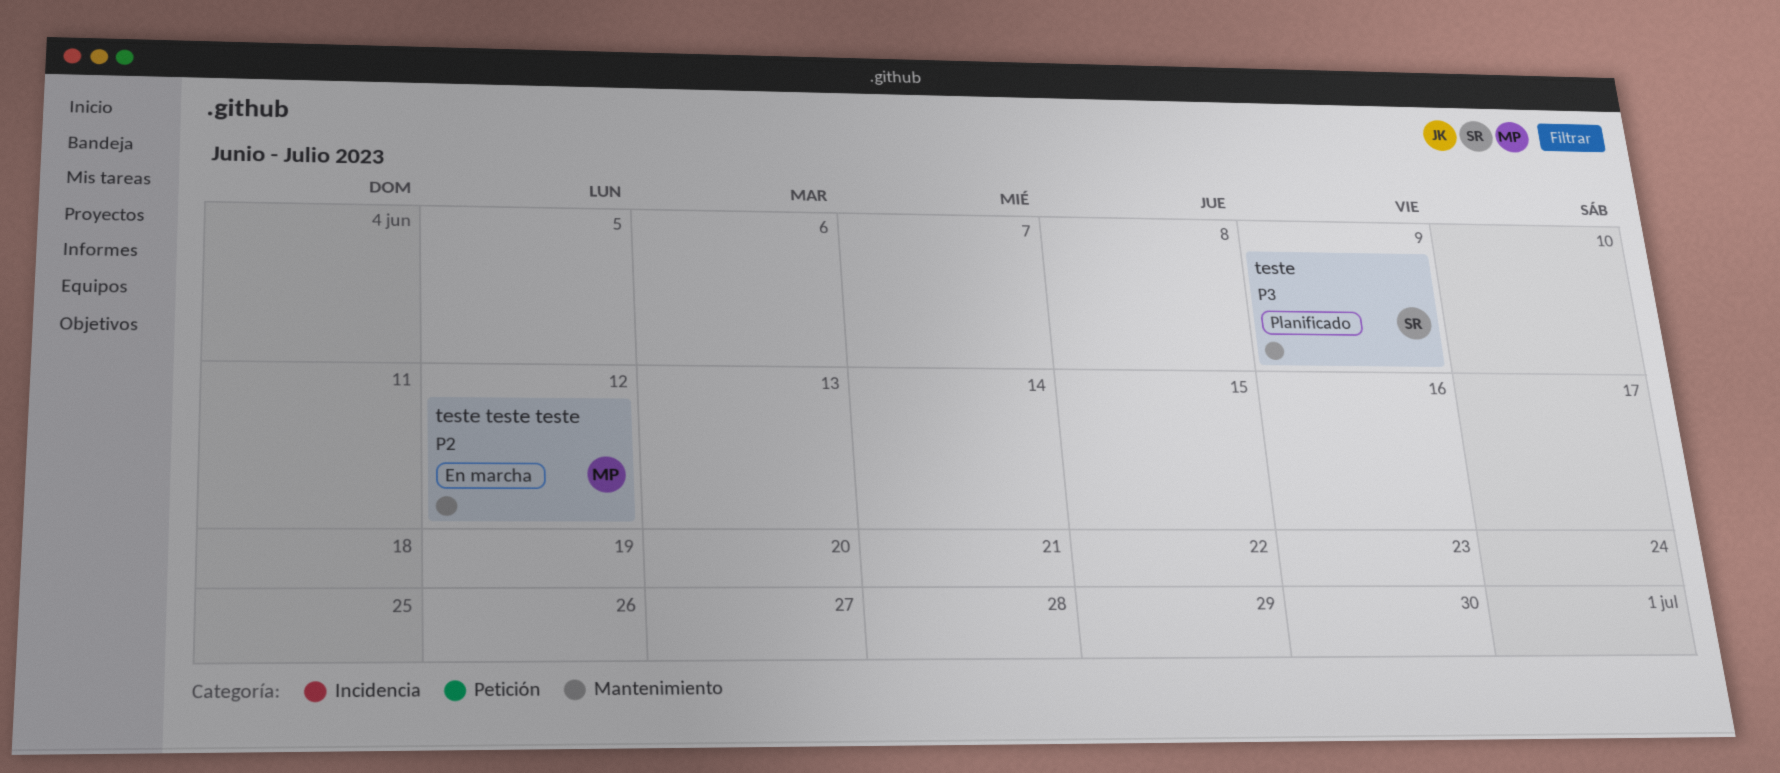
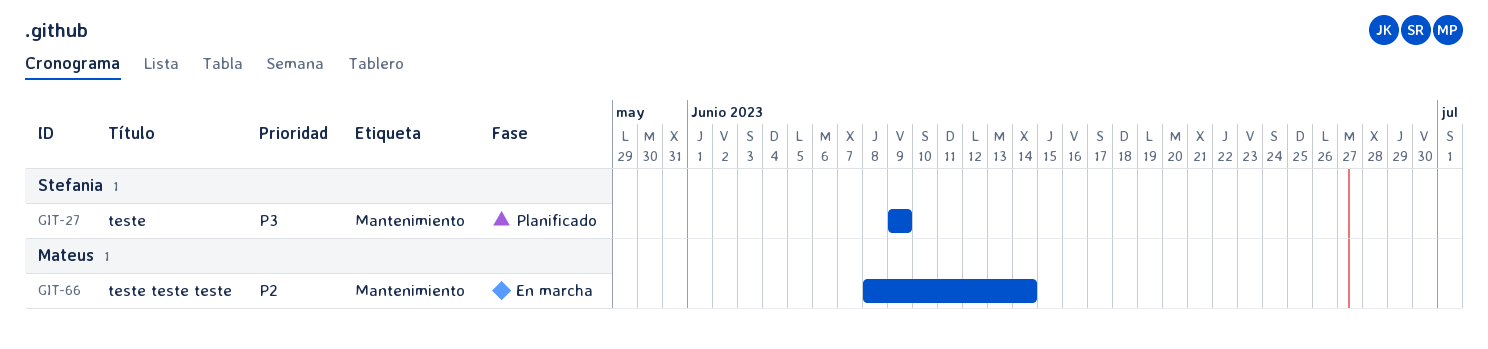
teste teste teste, due: Jun 12 -> Jun 14

